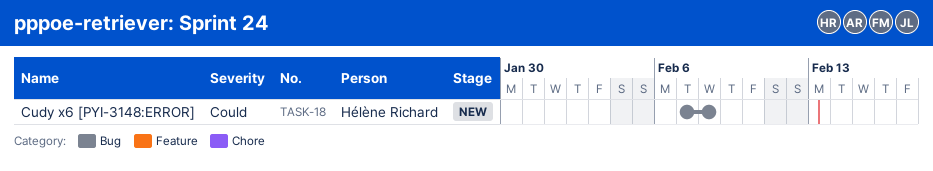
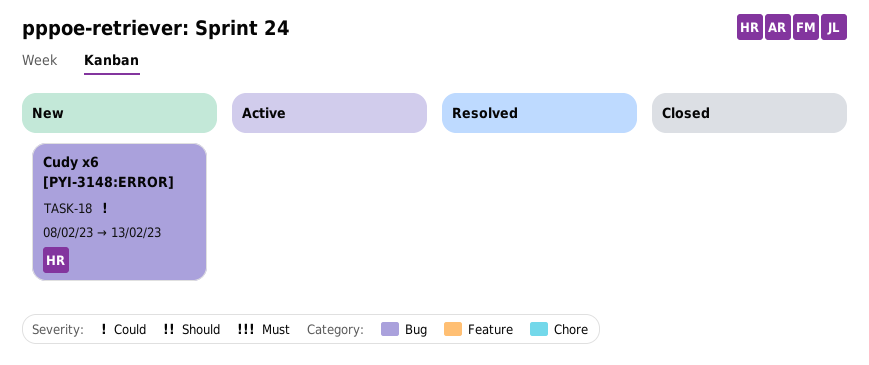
TASK-18, start: Feb 7 -> Feb 8
TASK-18, due: Feb 8 -> Feb 13

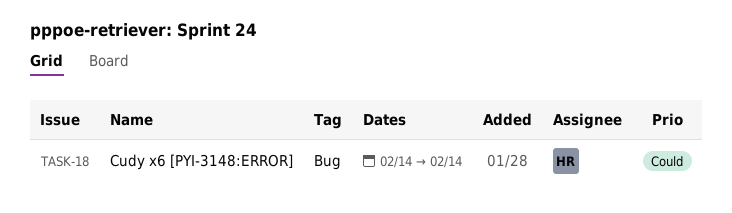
TASK-18, start: Feb 8 -> Feb 14
TASK-18, due: Feb 13 -> Feb 14

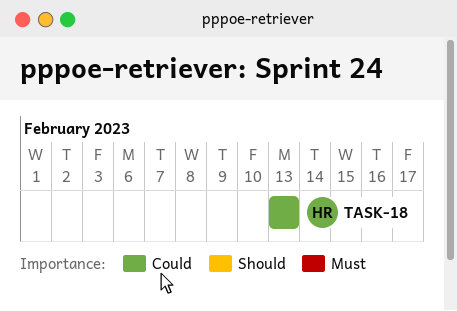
TASK-18, start: Feb 14 -> Feb 13
TASK-18, due: Feb 14 -> Feb 13

